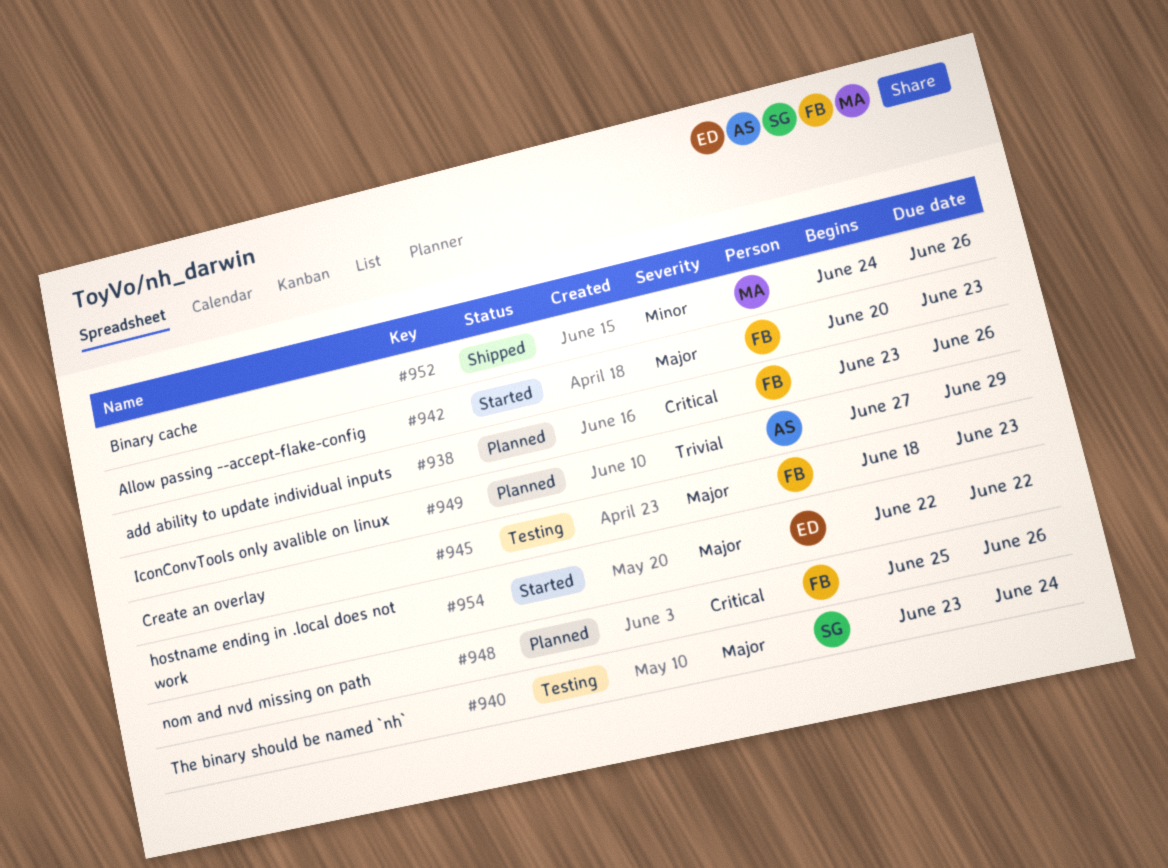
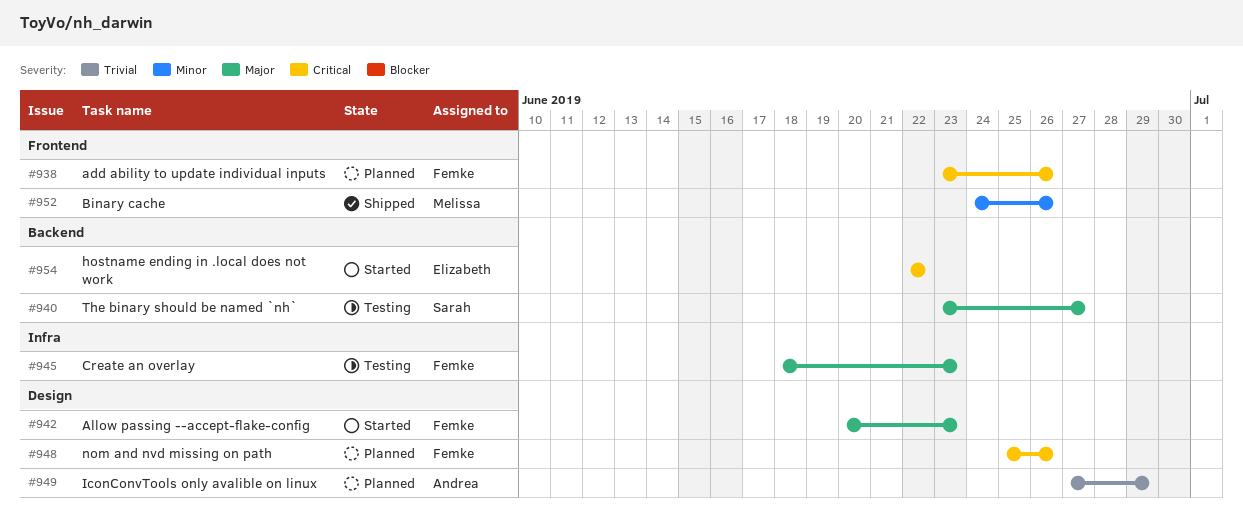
#940, due: Jun 24 -> Jun 27
#954, priority: Major -> Critical

